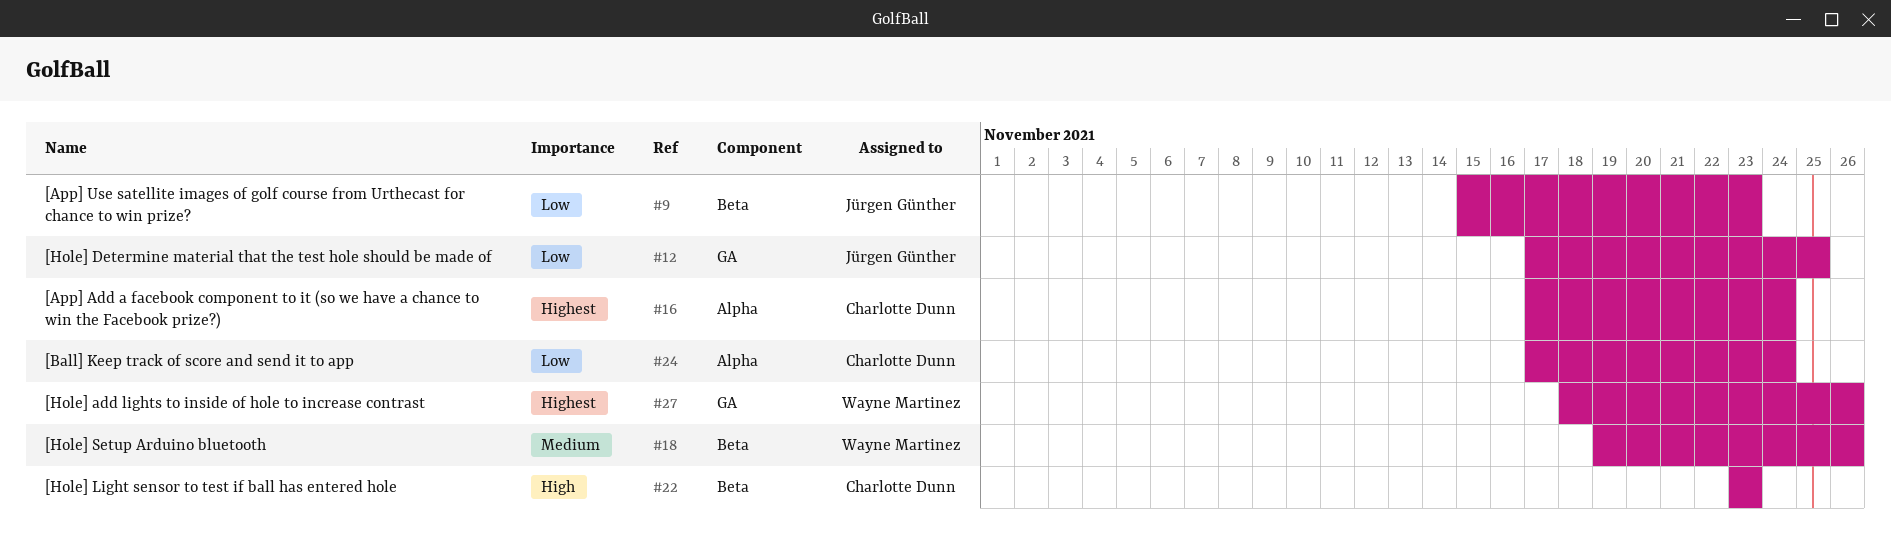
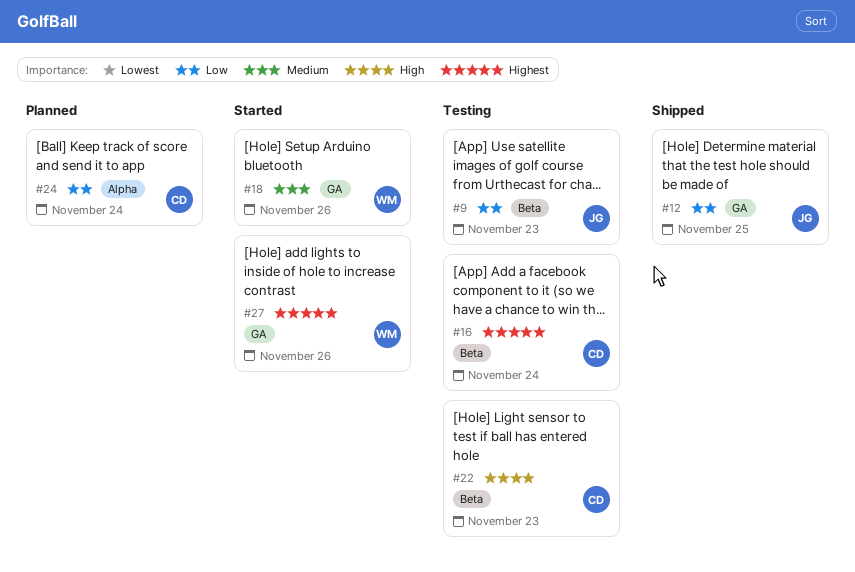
#16, label: Alpha -> Beta
#18, label: Beta -> GA

